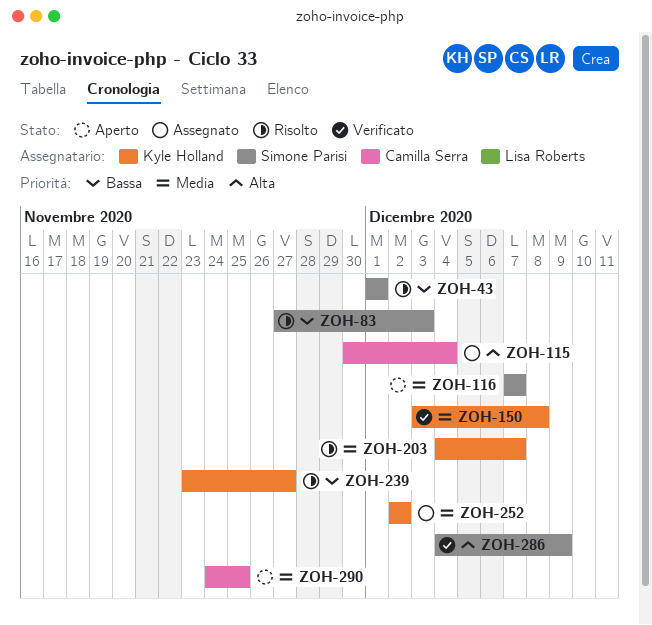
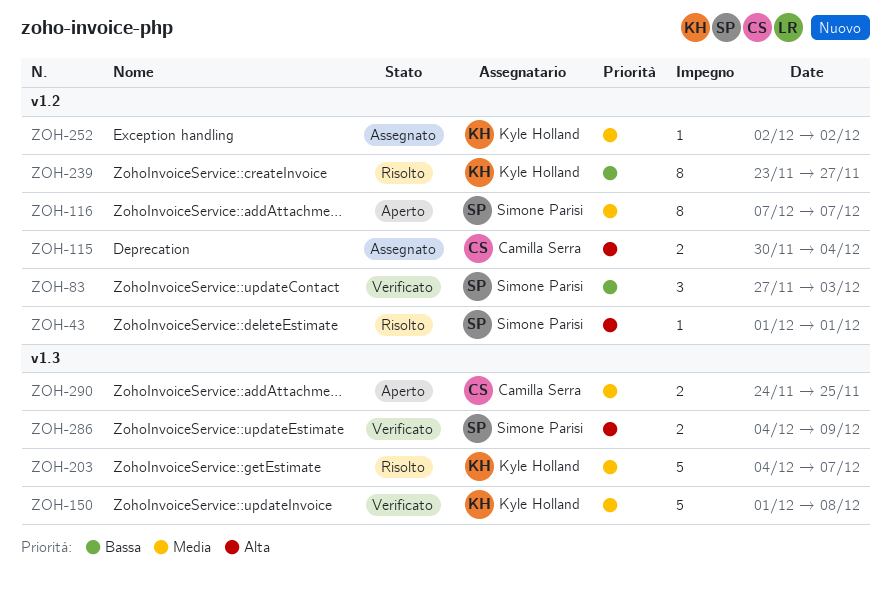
ZOH-43, priority: Bassa -> Alta
ZOH-83, status: Risolto -> Verificato
ZOH-150, start: Dec 3 -> Dec 1

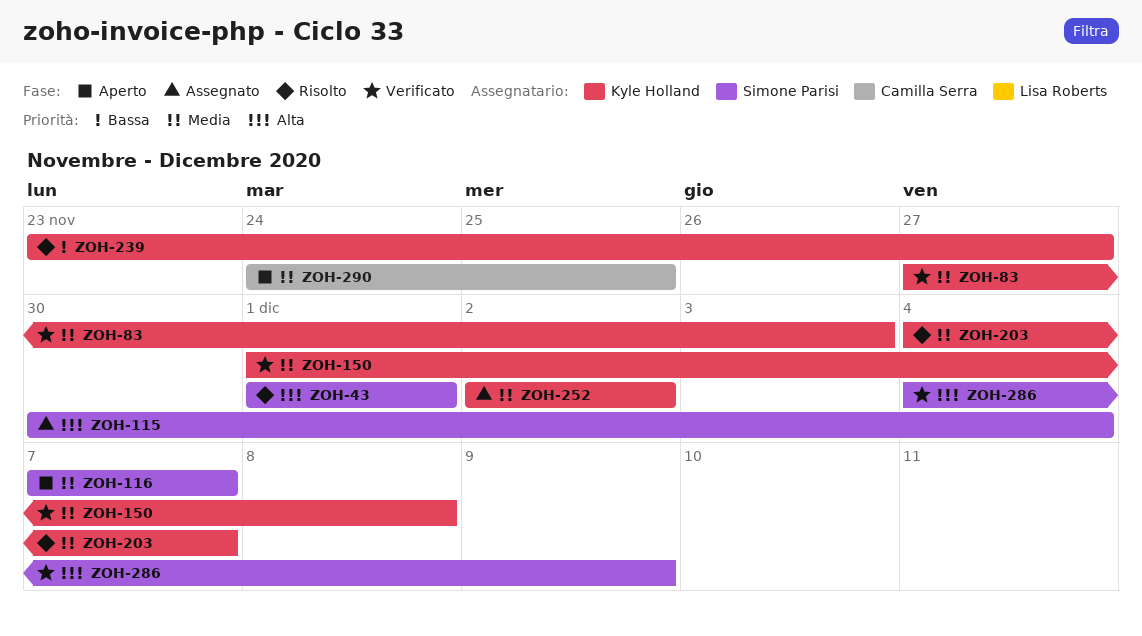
ZOH-83, owner: Simone Parisi -> Kyle Holland
ZOH-83, priority: Bassa -> Media
ZOH-115, owner: Camilla Serra -> Simone Parisi

